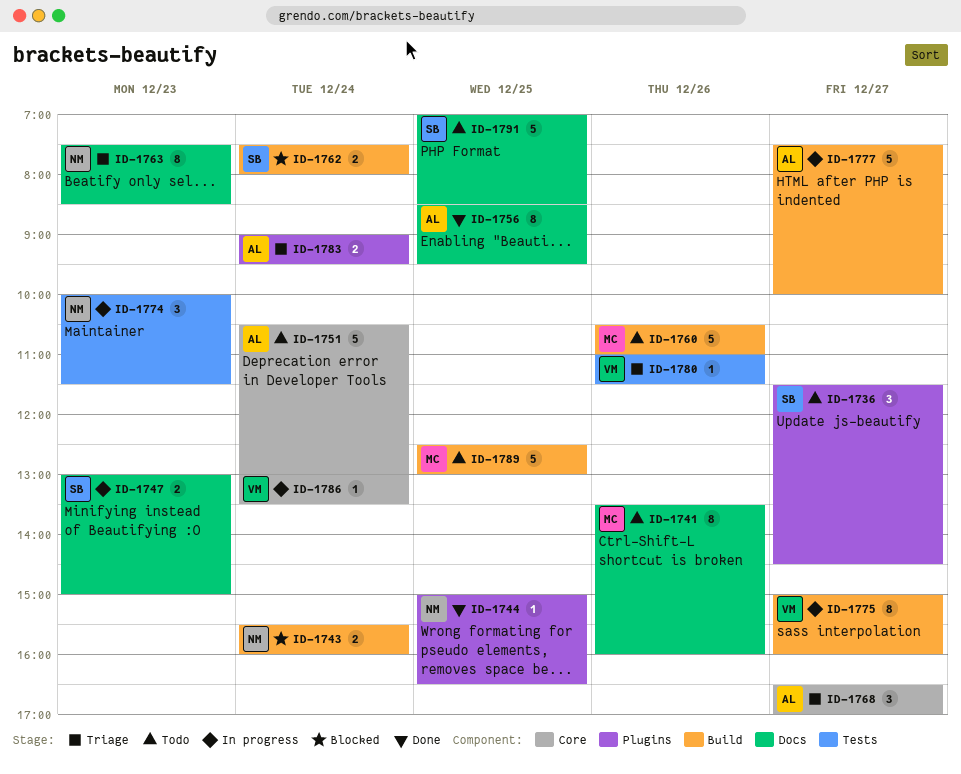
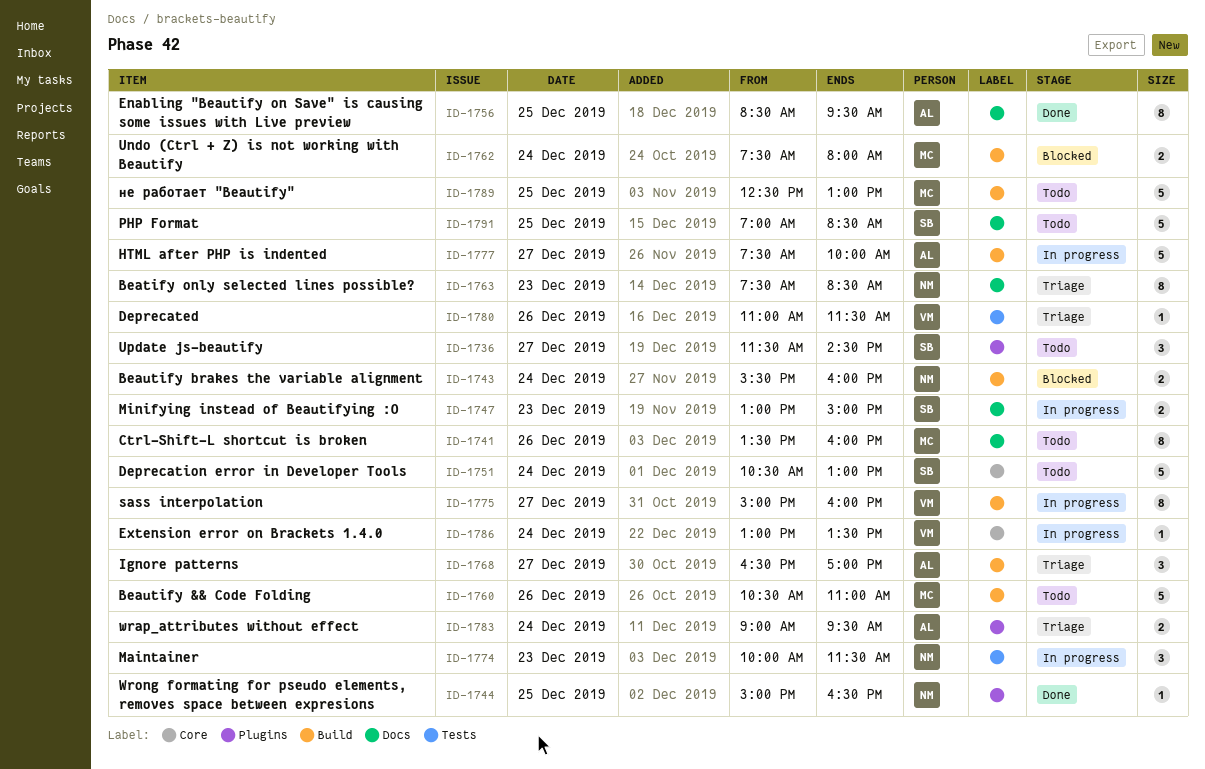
ID-1751, owner: AL -> SB
ID-1762, owner: SB -> MC
ID-1768, label: Core -> Build

